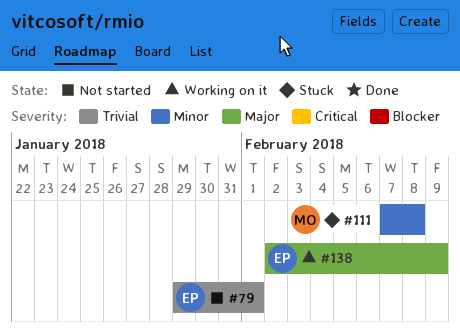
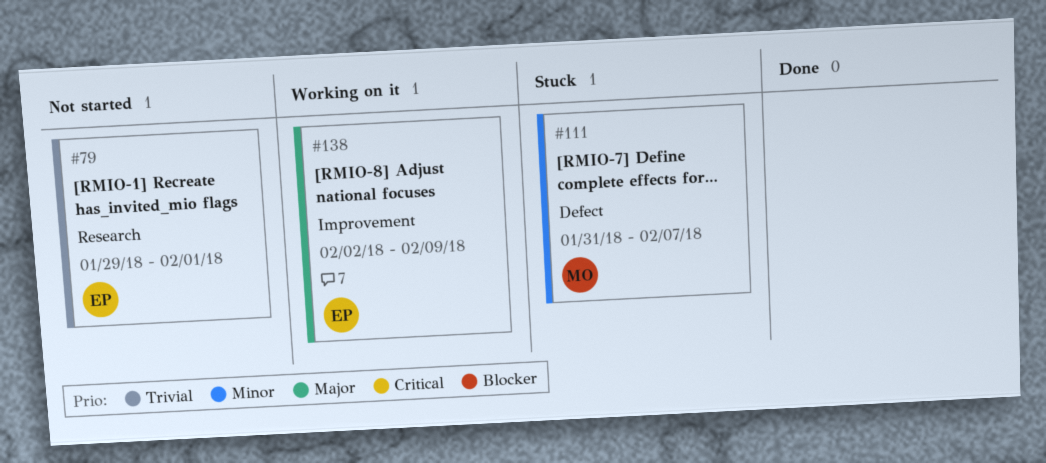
#111, start: Feb 7 -> Jan 31
#111, due: Feb 8 -> Feb 7

